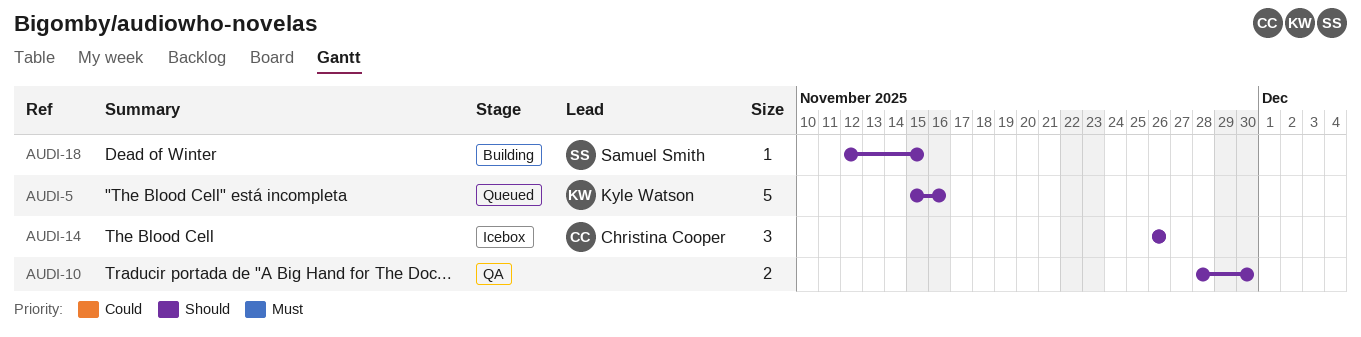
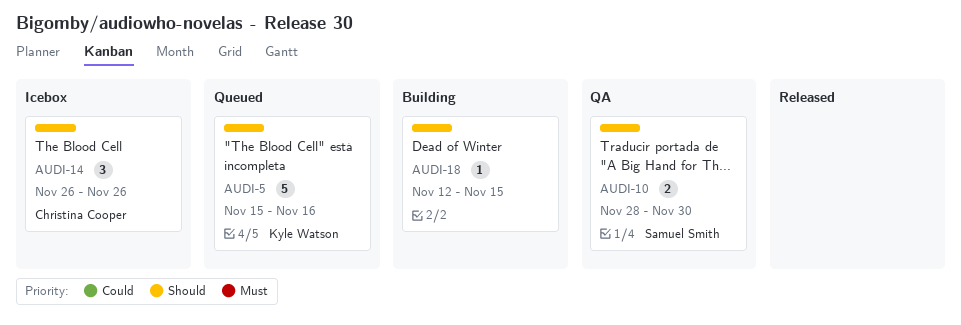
AUDI-10, owner: none -> Samuel Smith
AUDI-18, owner: Samuel Smith -> none

